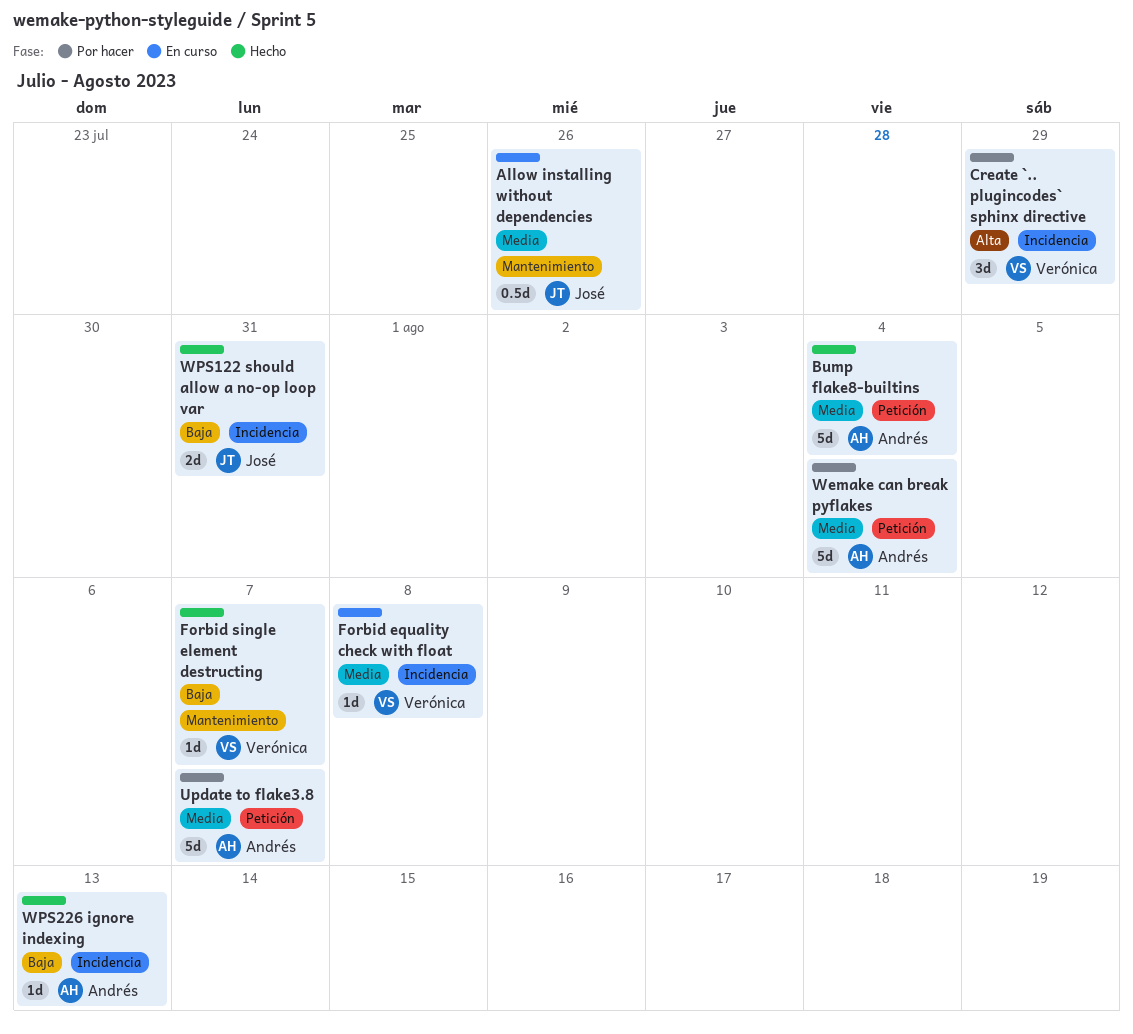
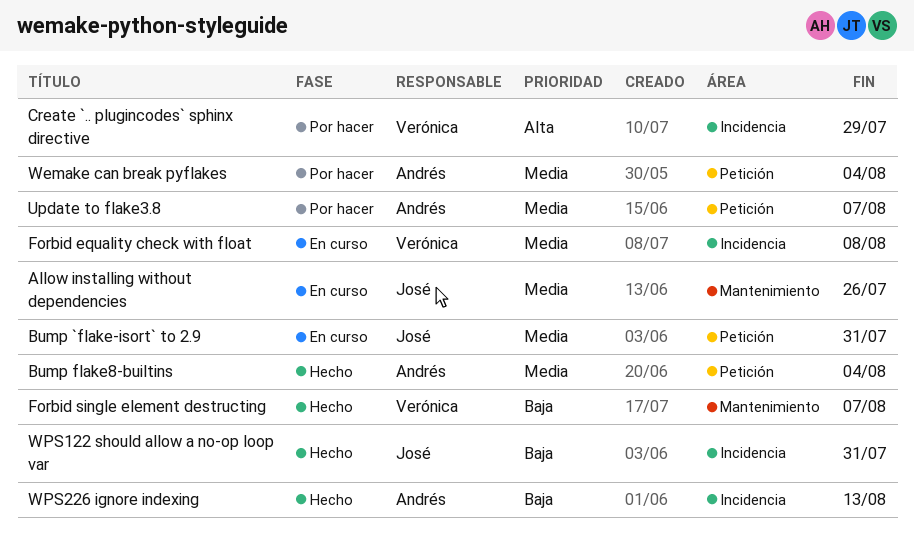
Bump `flake-isort` to 2.9: none -> present

